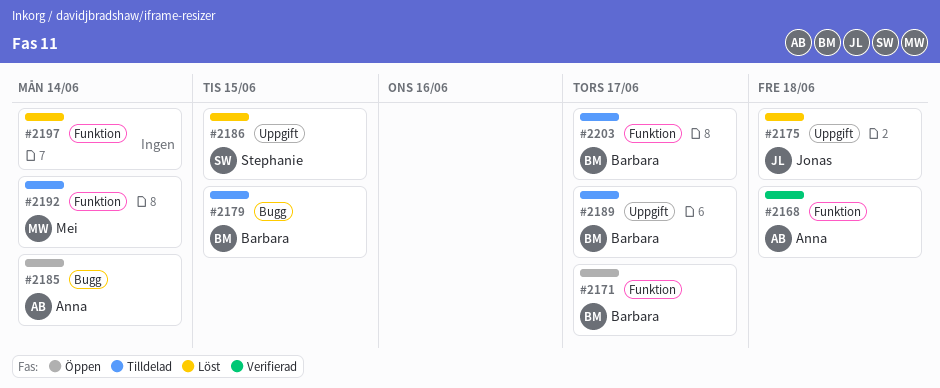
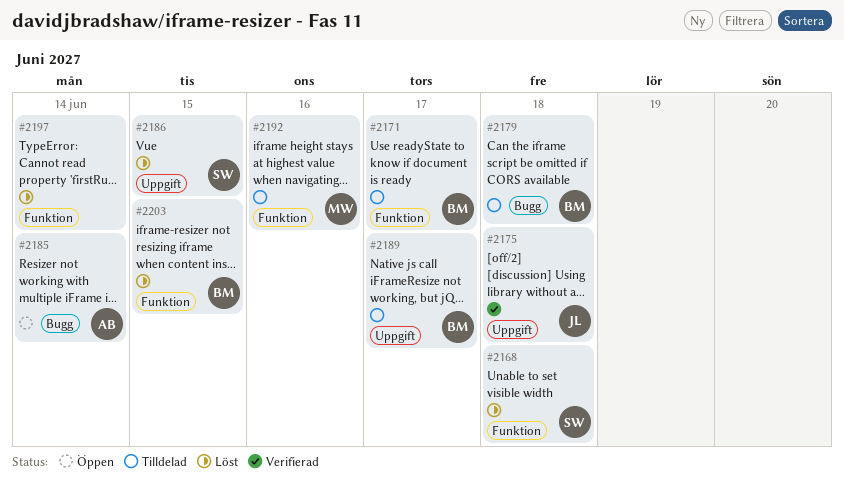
#2168, status: Verifierad -> Löst
#2168, owner: Anna -> Stephanie
#2171, status: Öppen -> Tilldelad
#2175, status: Löst -> Verifierad
#2179, due: Jun 15 -> Jun 18
#2192, due: Jun 14 -> Jun 16
#2203, status: Tilldelad -> Löst
#2203, due: Jun 17 -> Jun 15

